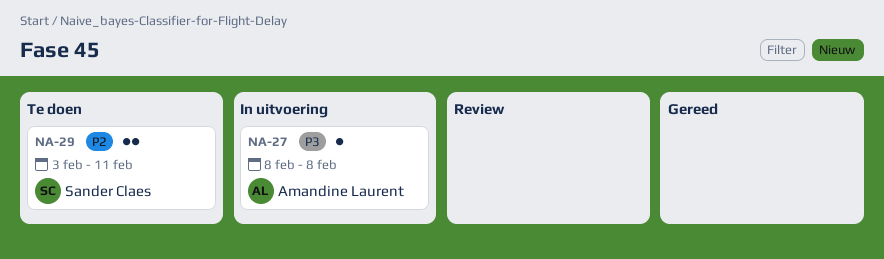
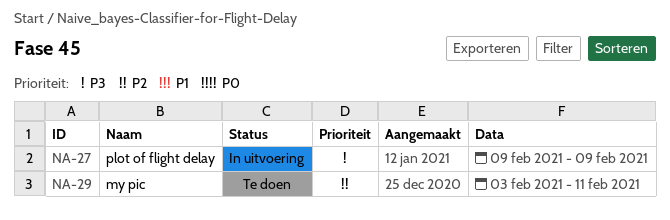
NA-27, start: Feb 8 -> Feb 9
NA-27, due: Feb 8 -> Feb 9

